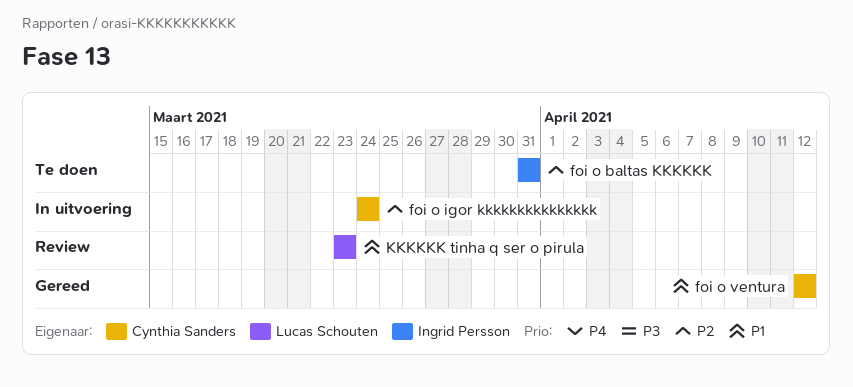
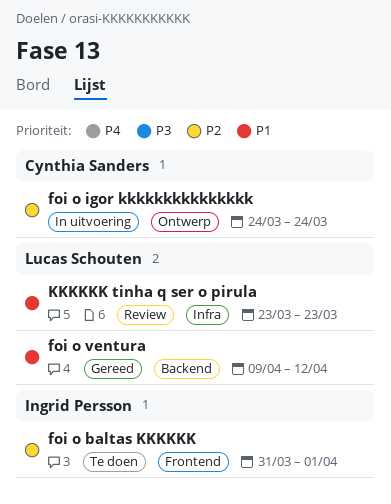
foi o baltas KKKKKK, due: Mar 31 -> Apr 1
foi o ventura, owner: Cynthia Sanders -> Lucas Schouten
foi o ventura, start: Apr 12 -> Apr 9

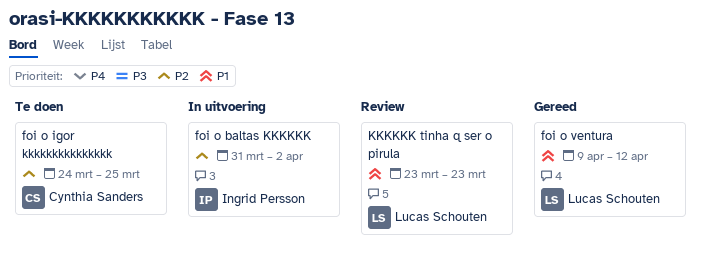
foi o baltas KKKKKK, status: Te doen -> In uitvoering
foi o baltas KKKKKK, due: Apr 1 -> Apr 2
foi o igor kkkkkkkkkkkkkkk, status: In uitvoering -> Te doen
foi o igor kkkkkkkkkkkkkkk, due: Mar 24 -> Mar 25

